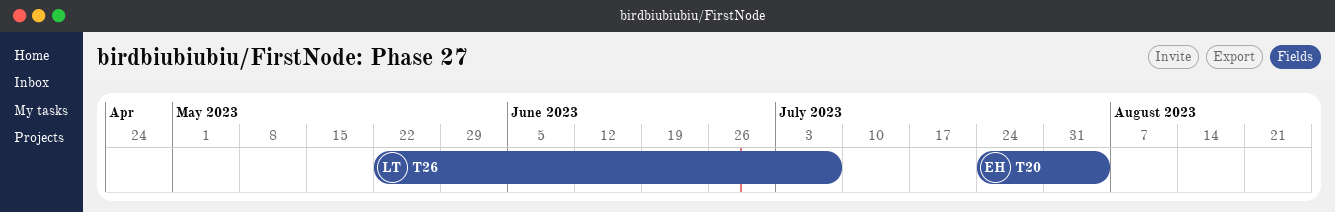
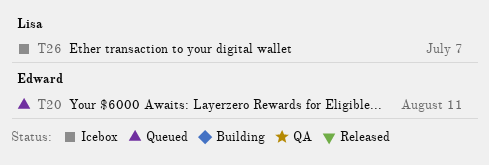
T20, due: Aug 4 -> Aug 11

